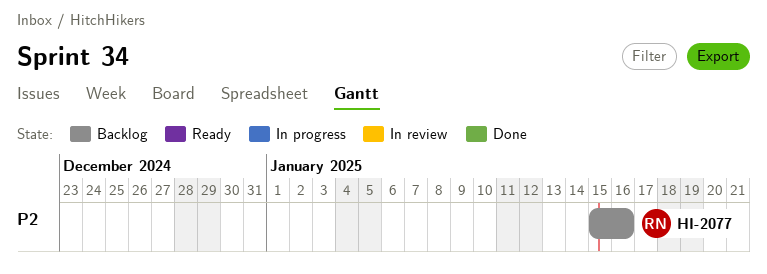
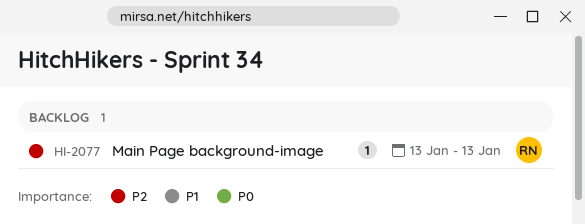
HI-2077, start: Jan 15 -> Jan 13
HI-2077, due: Jan 16 -> Jan 13

